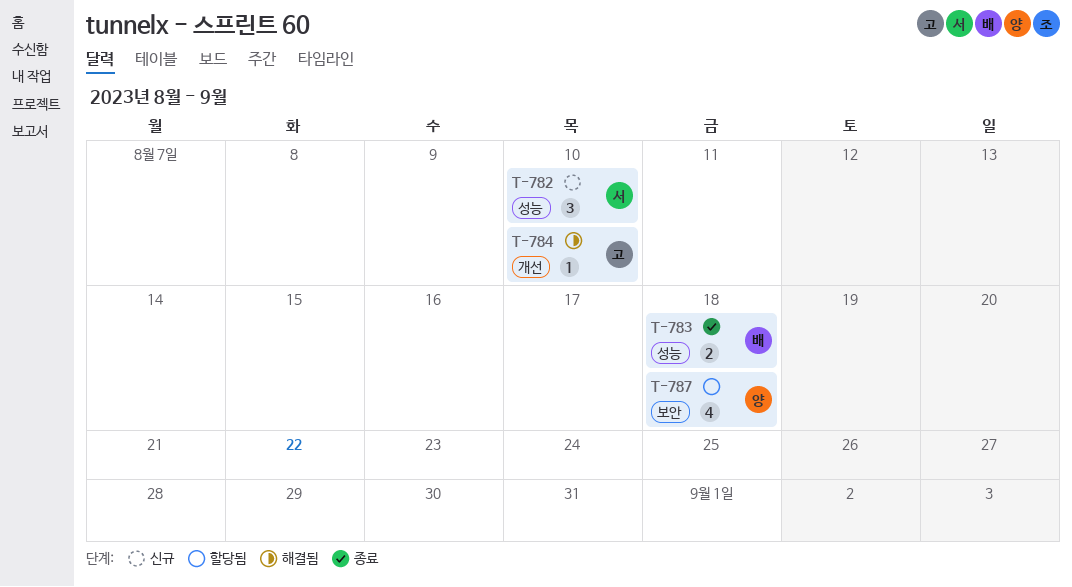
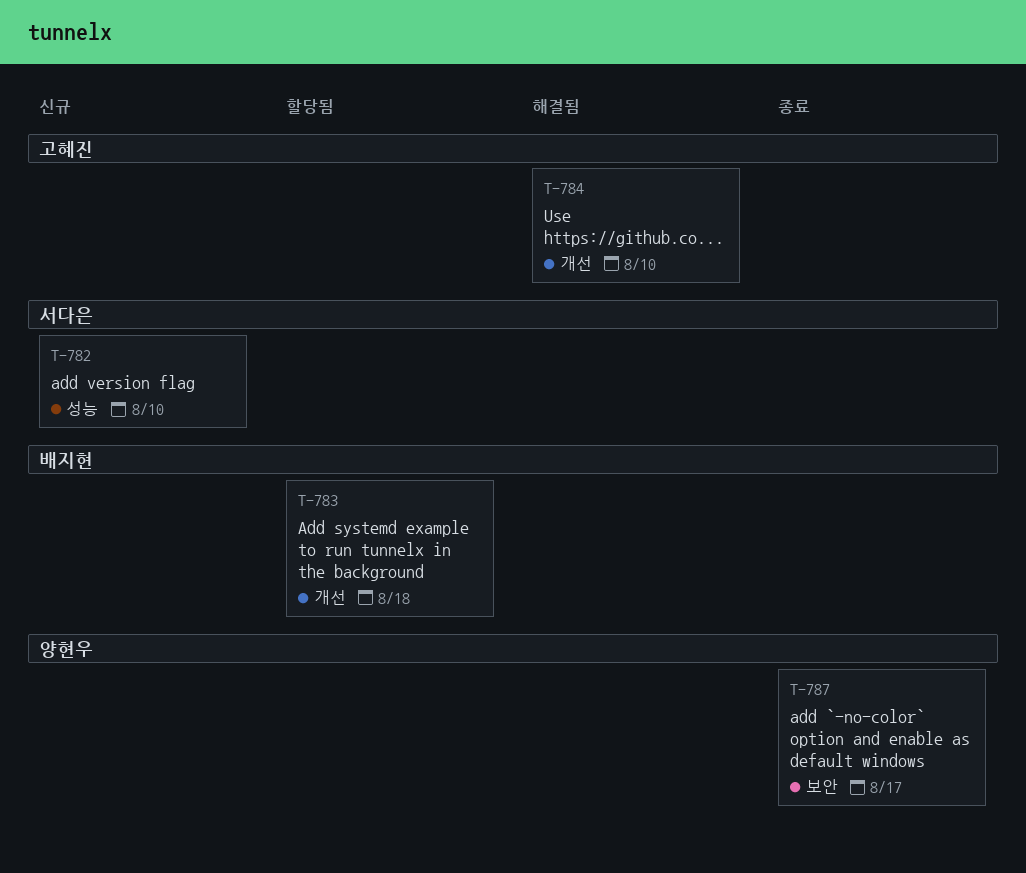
T-783, status: 종료 -> 할당됨
T-783, label: 성능 -> 개선
T-787, status: 할당됨 -> 종료
T-787, due: Aug 18 -> Aug 17

